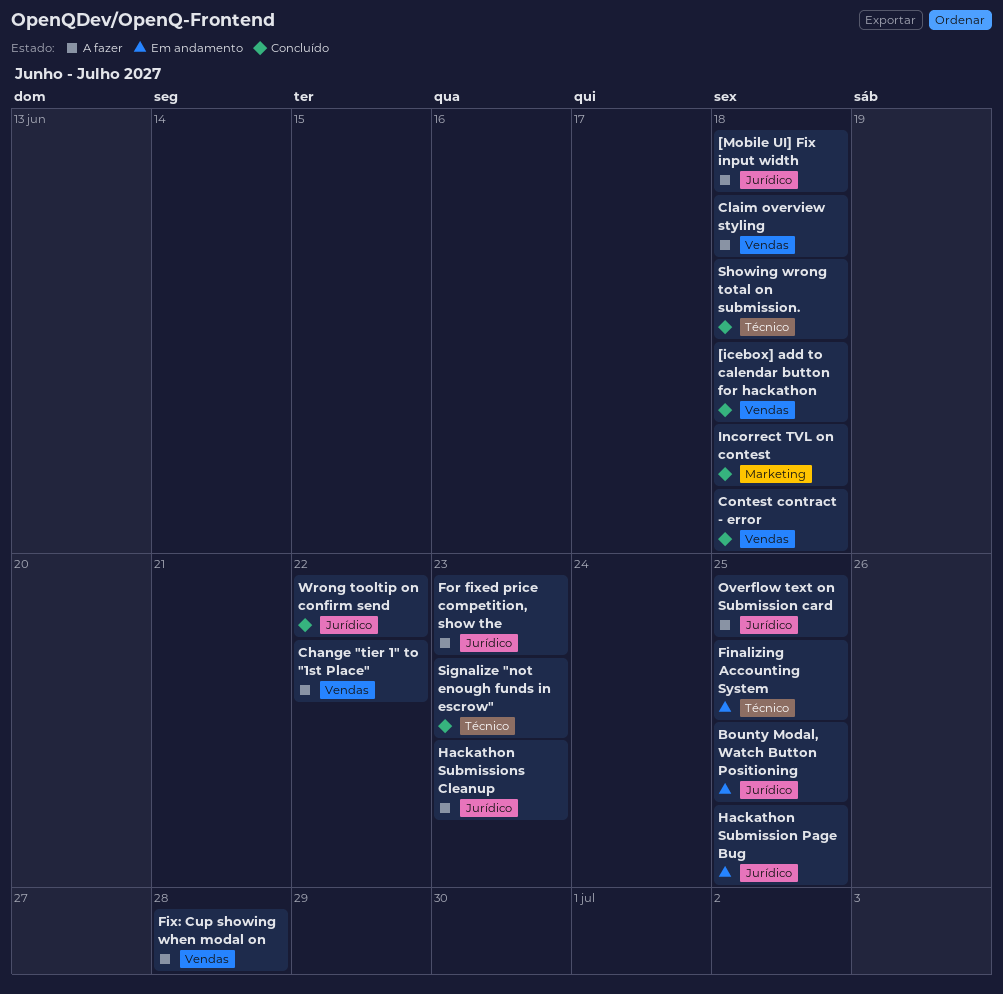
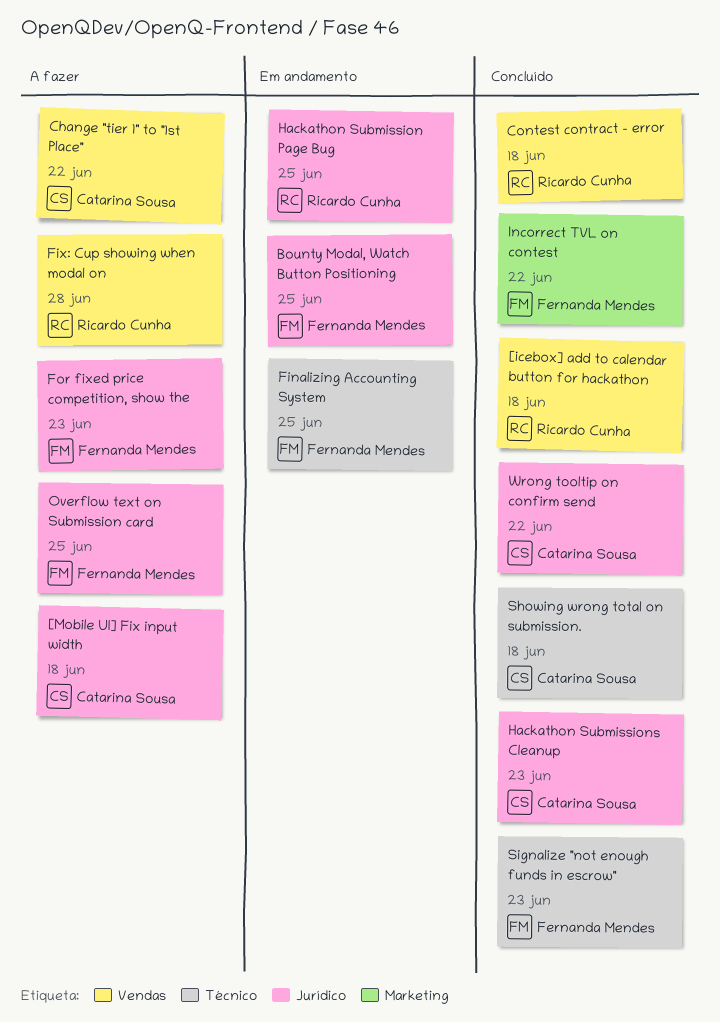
Claim overview styling: present -> none
Hackathon Submissions Cleanup, status: A fazer -> Concluído
Incorrect TVL on contest, due: Jun 18 -> Jun 22

